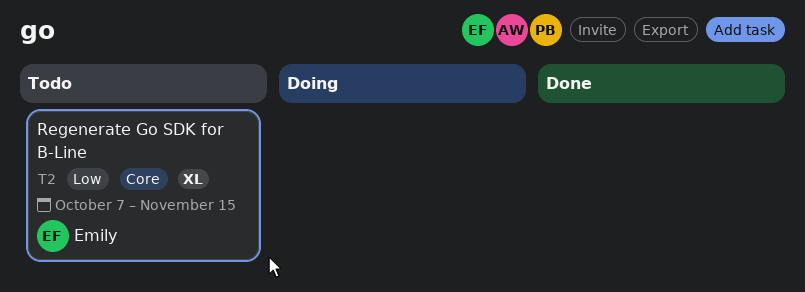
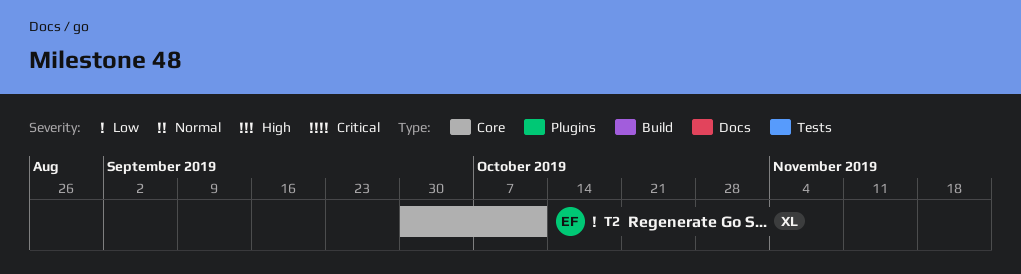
T2, start: Oct 7 -> Sep 30
T2, due: Nov 15 -> Oct 11

